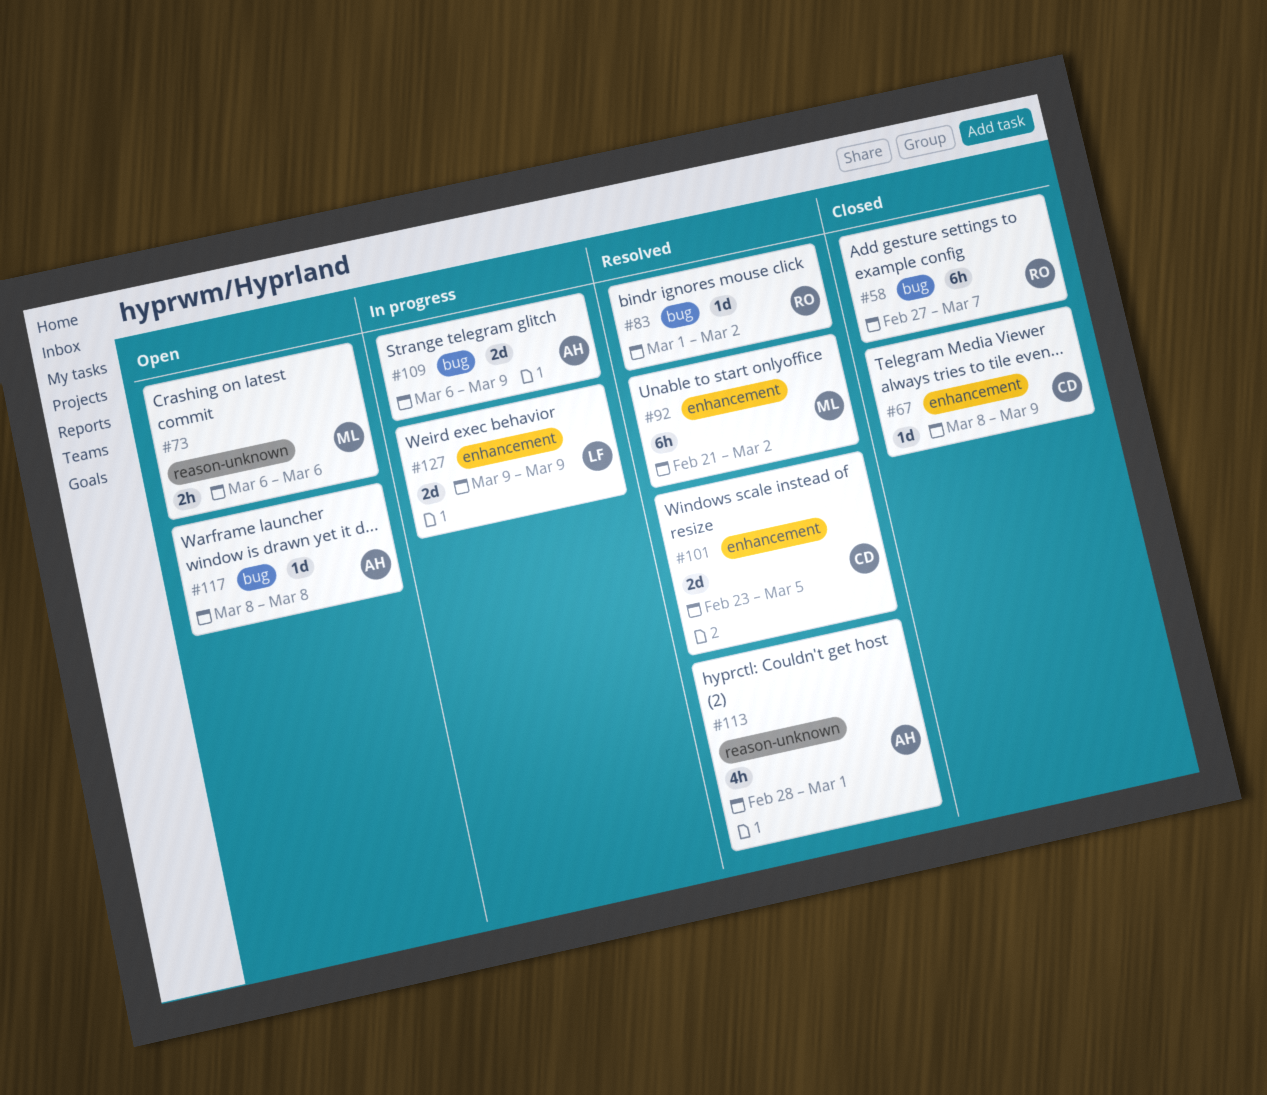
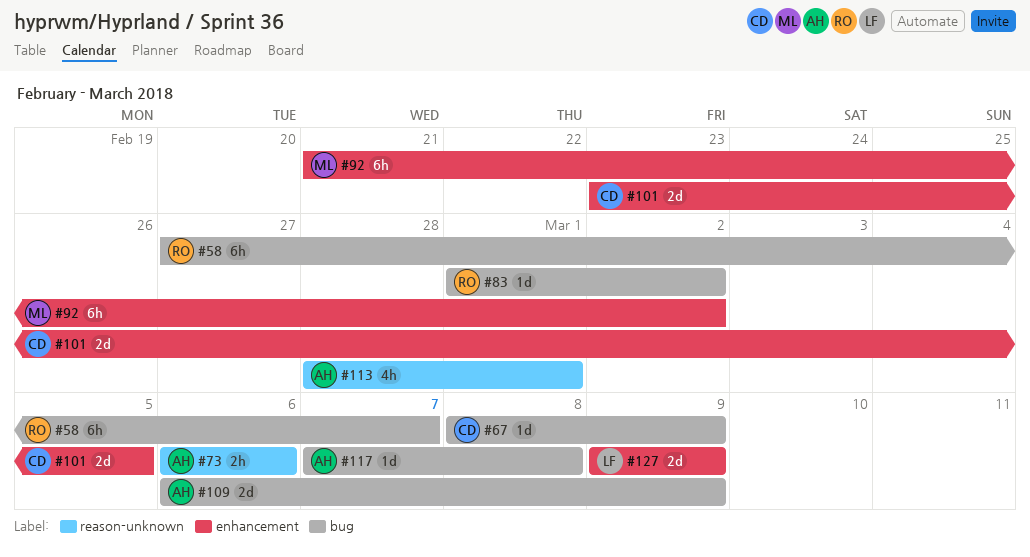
#67, label: enhancement -> bug
#73, owner: ML -> AH
#117, start: Mar 8 -> Mar 7

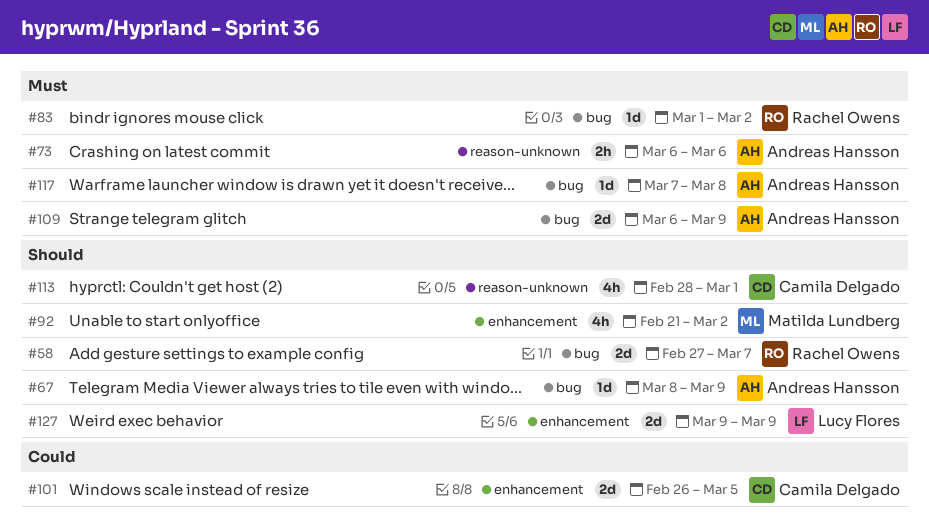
#58, estimate: 6h -> 2d
#67, owner: Camila Delgado -> Andreas Hansson
#92, estimate: 6h -> 4h
#101, start: Feb 23 -> Feb 26
#113, owner: Andreas Hansson -> Camila Delgado

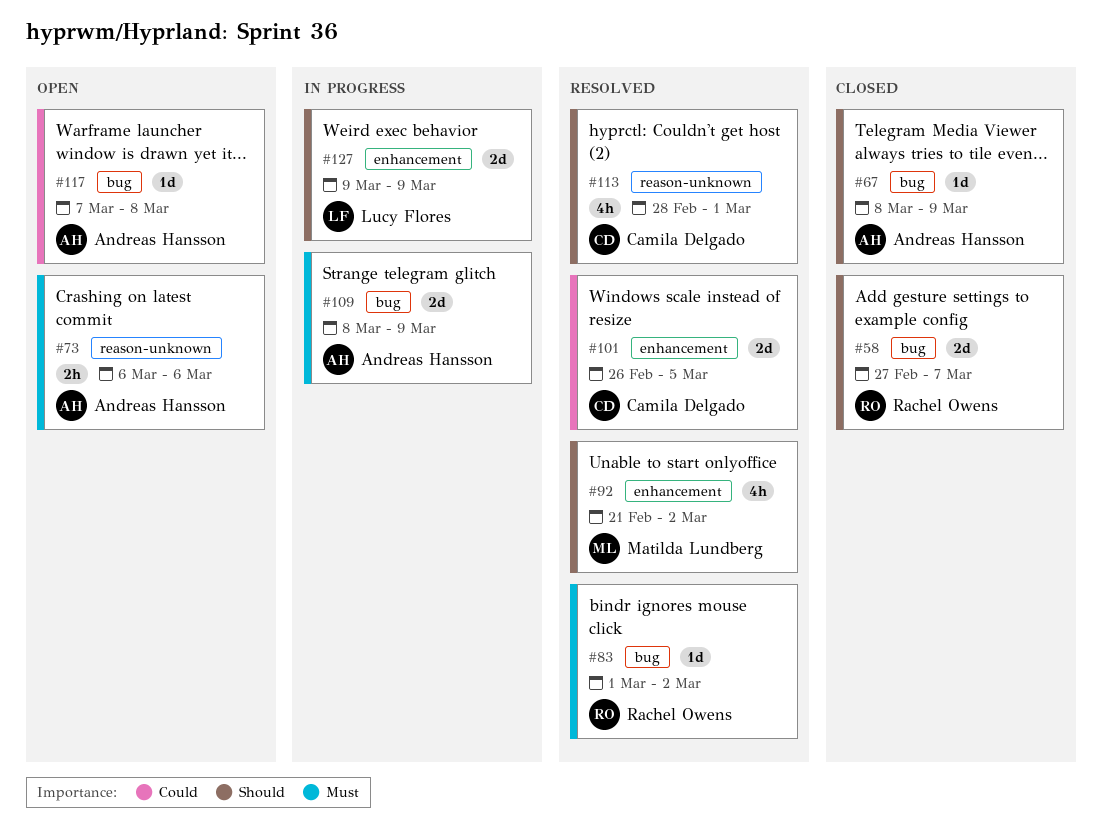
#109, start: Mar 6 -> Mar 8
#117, priority: Must -> Could

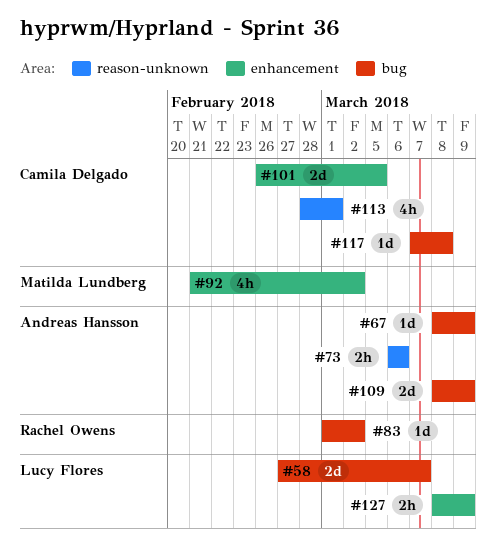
#58, owner: Rachel Owens -> Lucy Flores
#117, owner: Andreas Hansson -> Camila Delgado
#127, estimate: 2d -> 2h
#127, start: Mar 9 -> Mar 8

